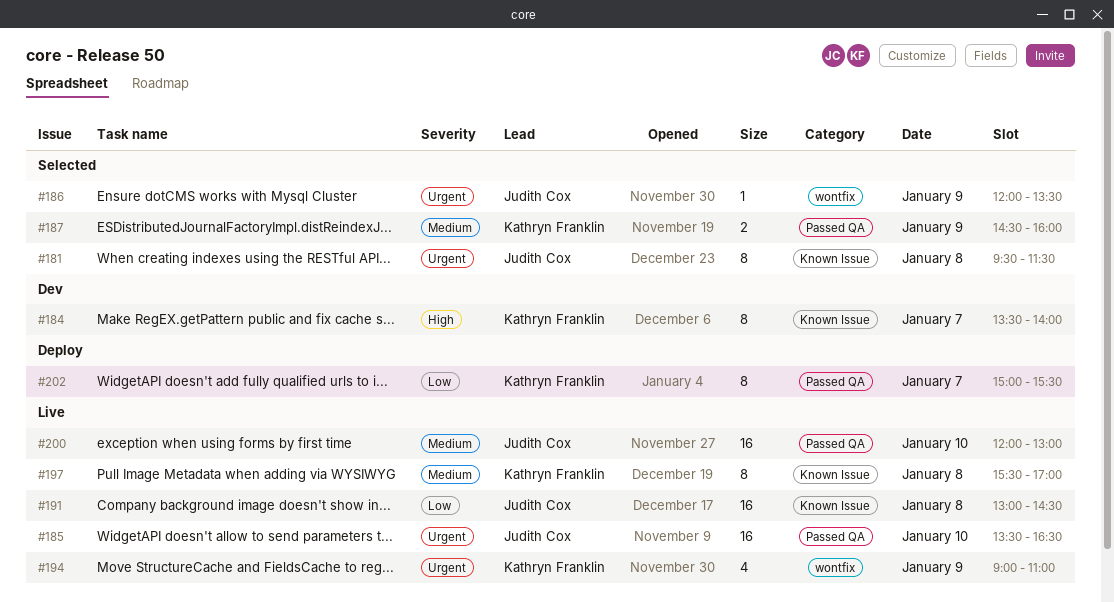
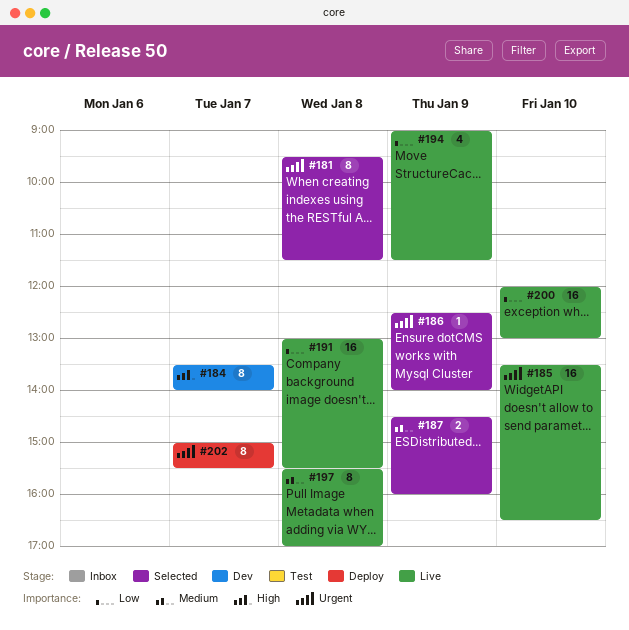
#186, begins: 12:00 -> 12:30
#186, ends: 13:30 -> 14:00
#191, ends: 14:30 -> 15:30
#194, priority: Urgent -> Low
#194, ends: 11:00 -> 11:30
#200, priority: Medium -> Low
#202, priority: Low -> Urgent

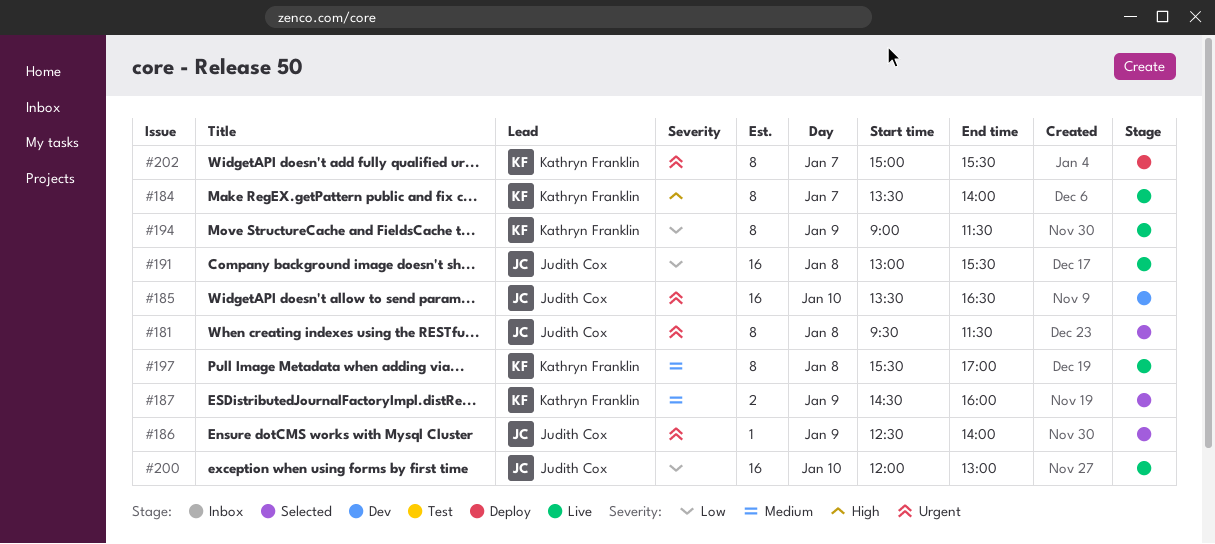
#184, status: Dev -> Live
#185, status: Live -> Dev
#194, estimate: 4 -> 8

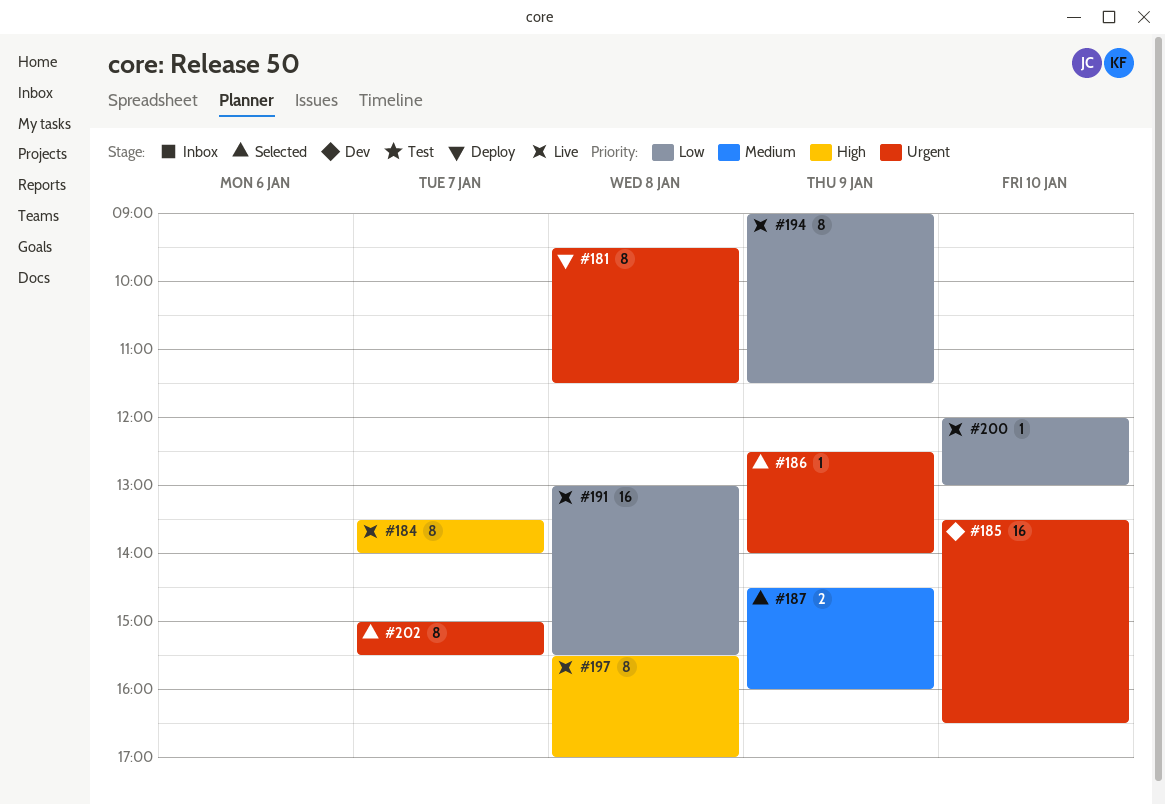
#181, status: Selected -> Deploy
#197, priority: Medium -> High
#200, estimate: 16 -> 1
#202, status: Deploy -> Selected

